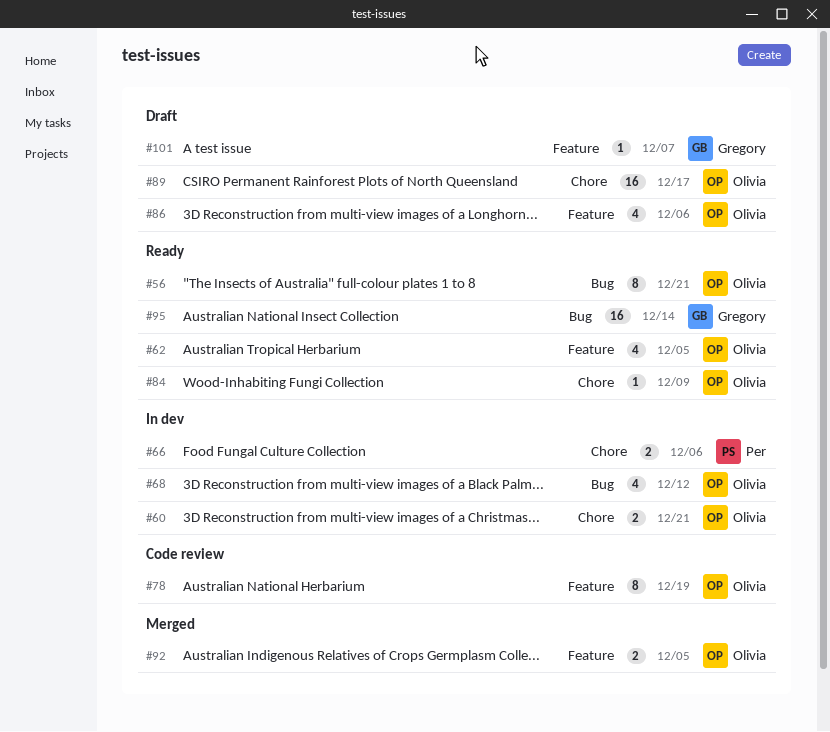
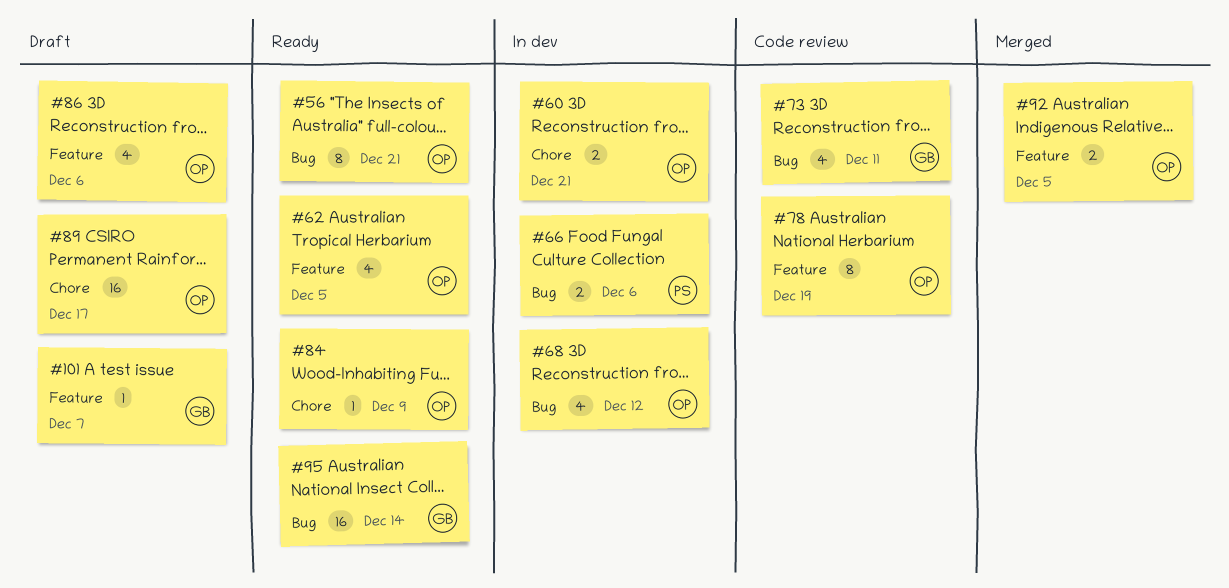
#66, label: Chore -> Bug
#73: none -> present

